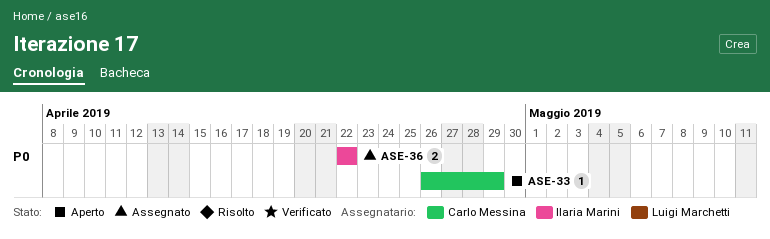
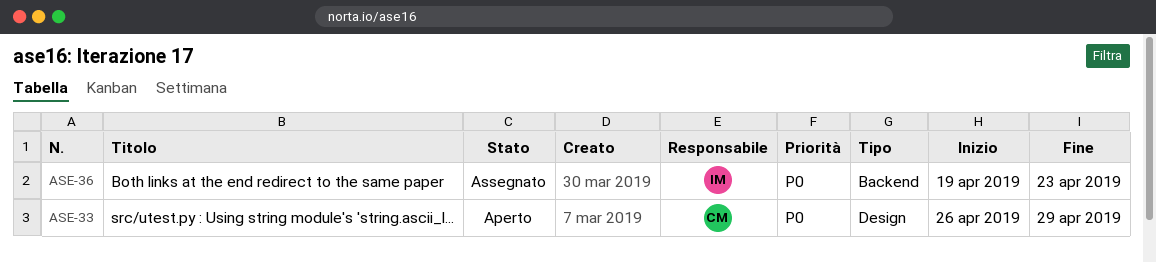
ASE-36, start: Apr 22 -> Apr 19
ASE-36, due: Apr 22 -> Apr 23

